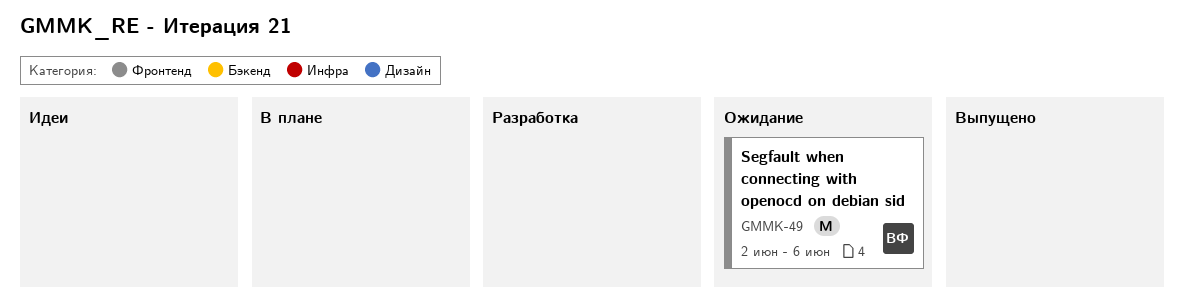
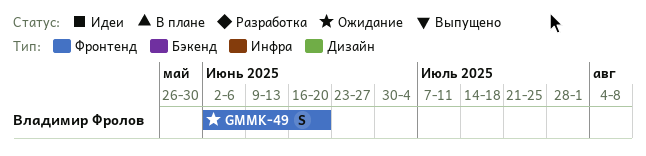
GMMK-49, estimate: M -> S
GMMK-49, due: Jun 6 -> Jun 20

